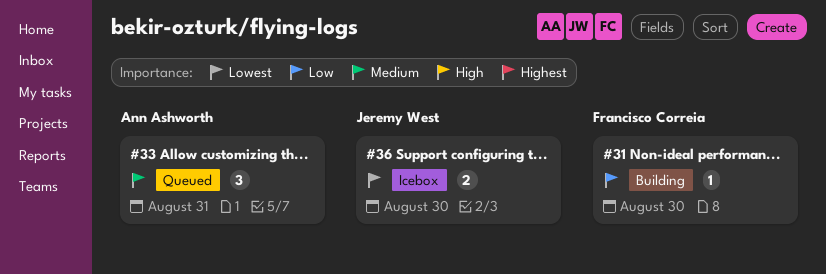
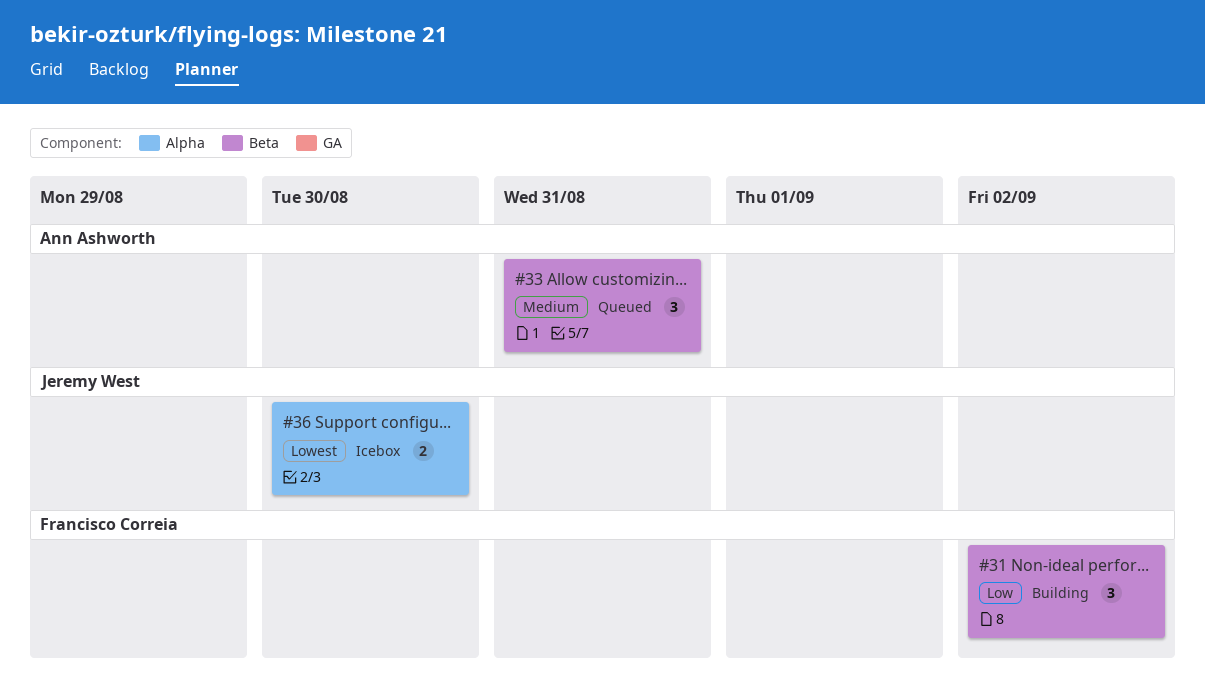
#31, estimate: 1 -> 3
#31, due: Aug 30 -> Sep 2

